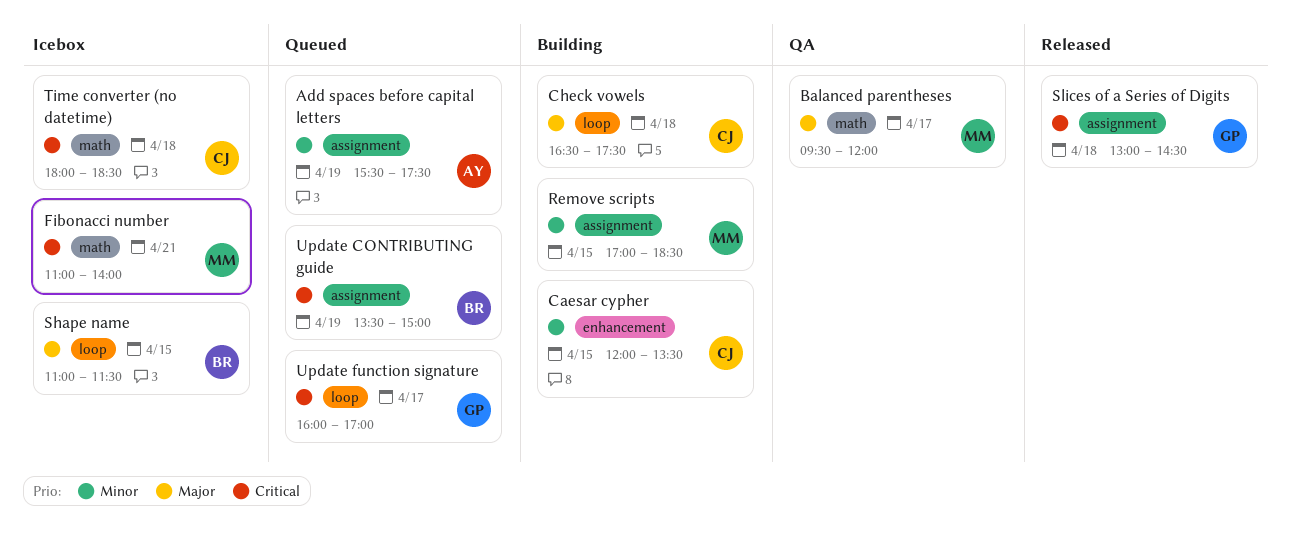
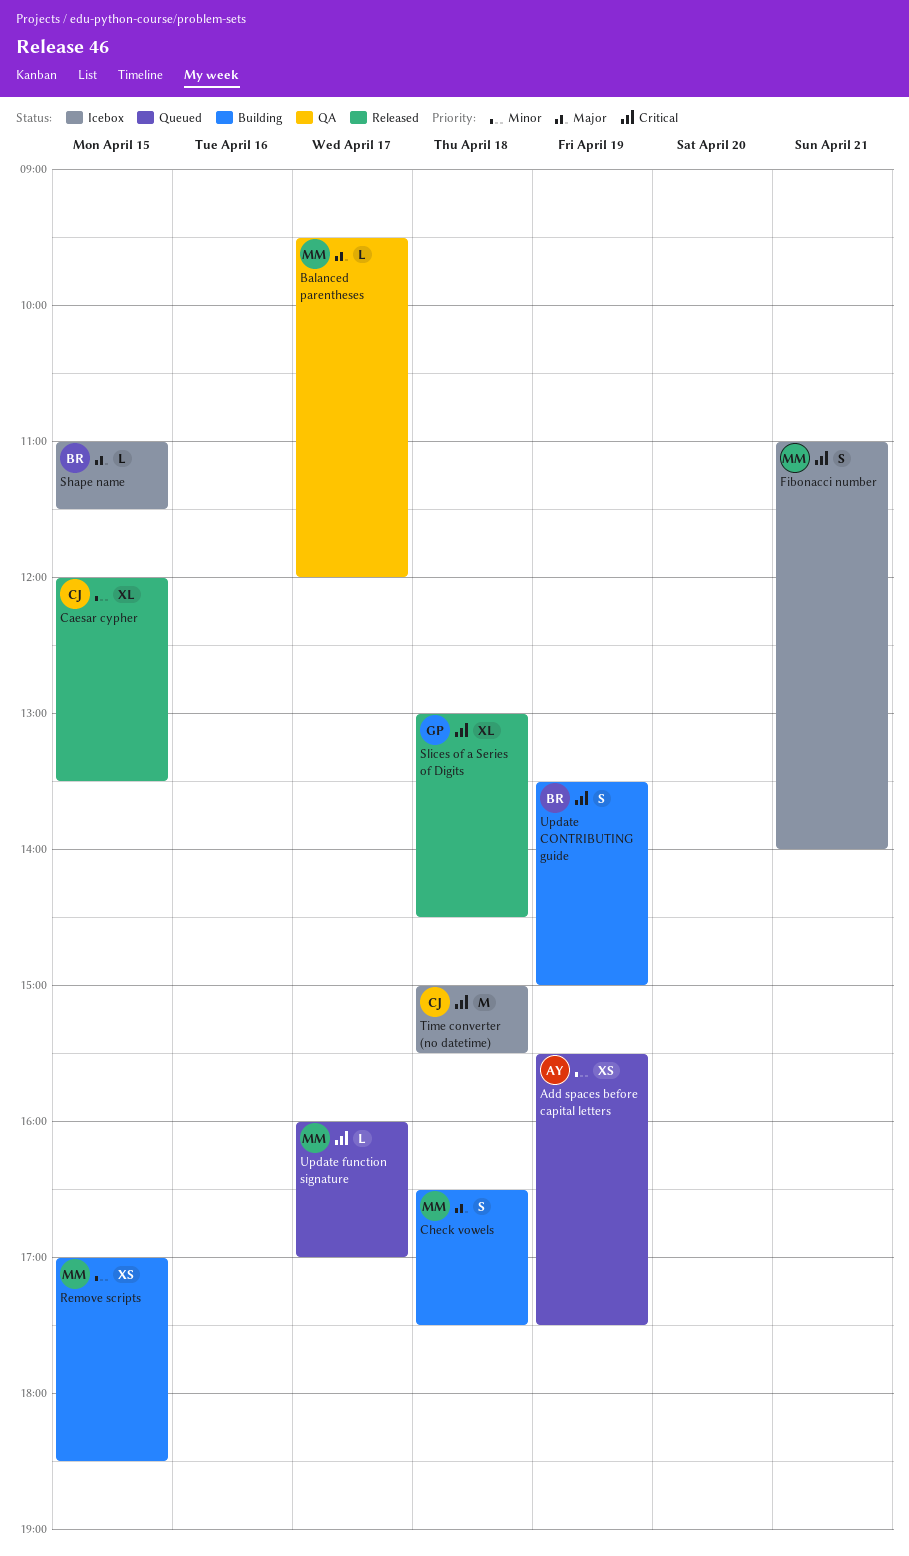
Caesar cypher, status: Building -> Released
Check vowels, owner: CJ -> MM
Time converter (no datetime), begins: 18:00 -> 15:00
Time converter (no datetime), ends: 18:30 -> 15:30
Update CONTRIBUTING guide, status: Queued -> Building
Update function signature, owner: GP -> MM

